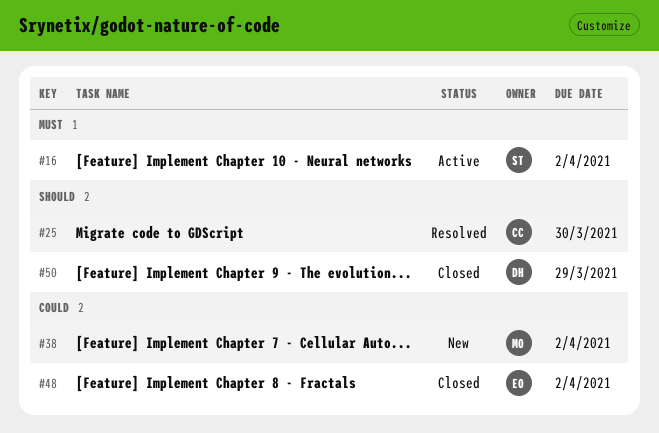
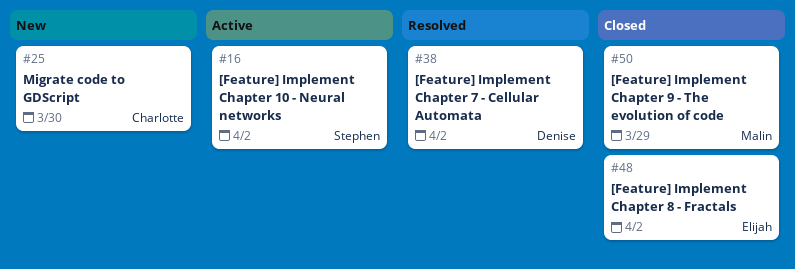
#25, status: Resolved -> New
#38, status: New -> Resolved
#38, owner: Malin -> Denise
#50, owner: Denise -> Malin

